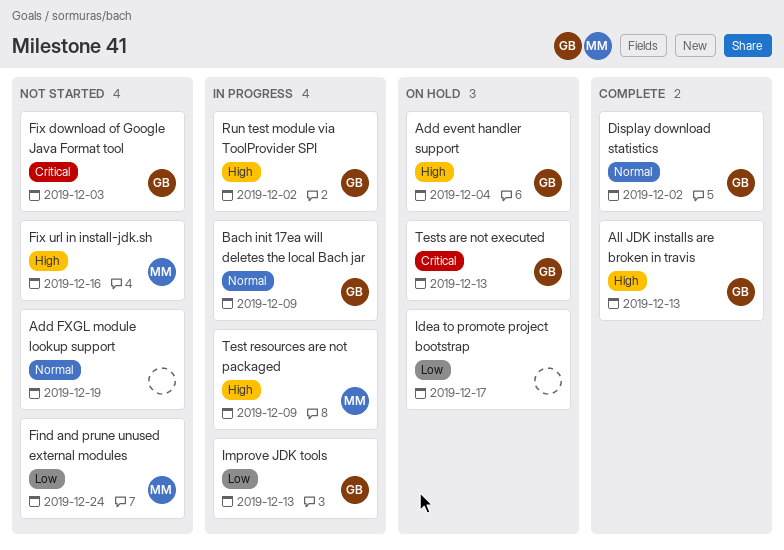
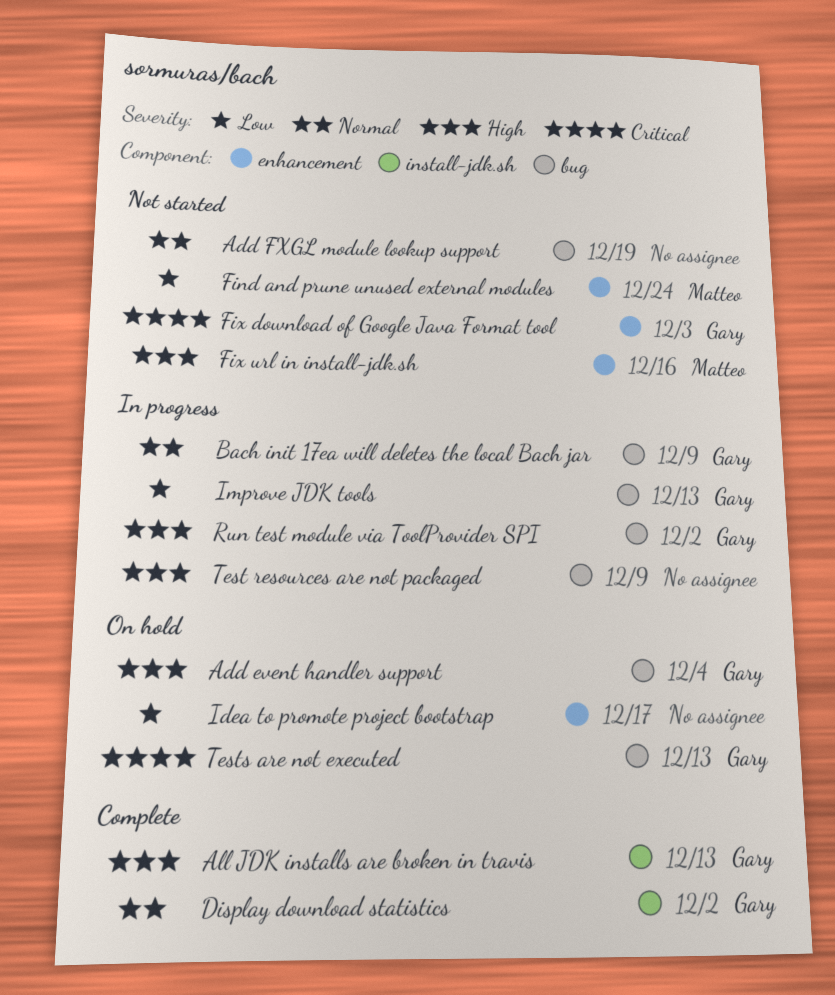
Test resources are not packaged, owner: Matteo -> none

